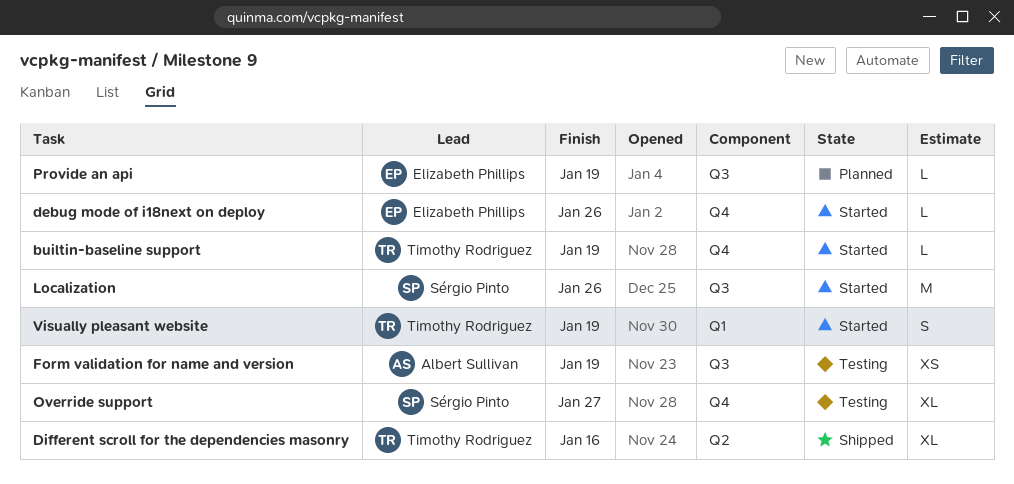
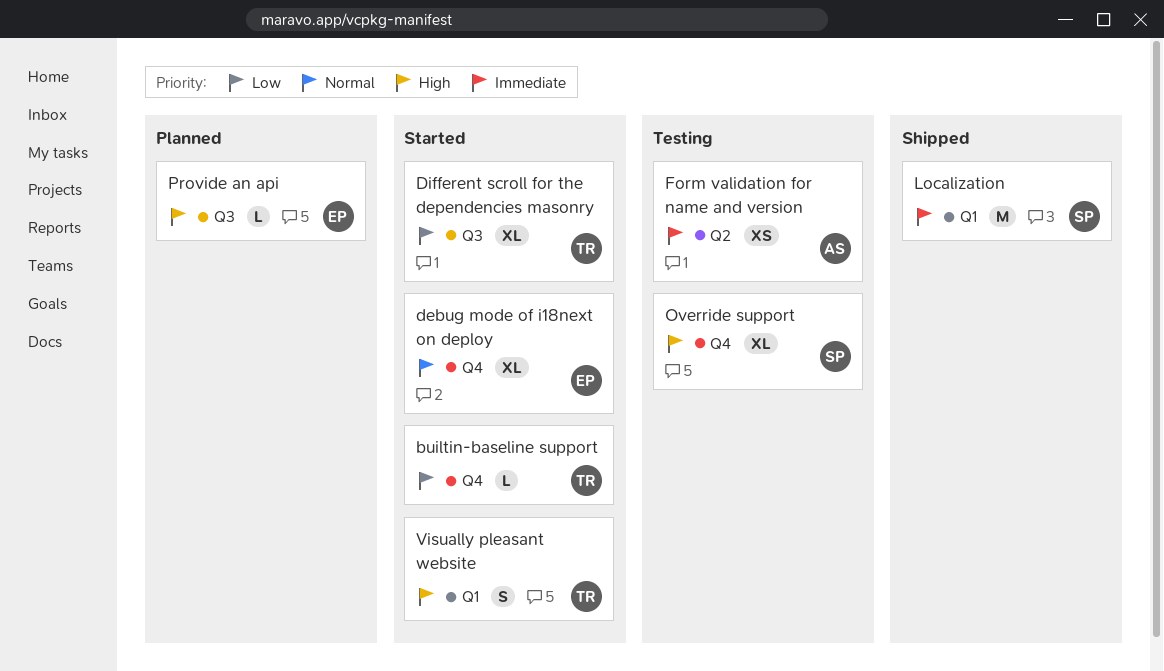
debug mode of i18next on deploy, estimate: L -> XL
Different scroll for the dependencies masonry, status: Shipped -> Started
Different scroll for the dependencies masonry, label: Q2 -> Q3
Form validation for name and version, label: Q3 -> Q2
Localization, status: Started -> Shipped
Localization, label: Q3 -> Q1

